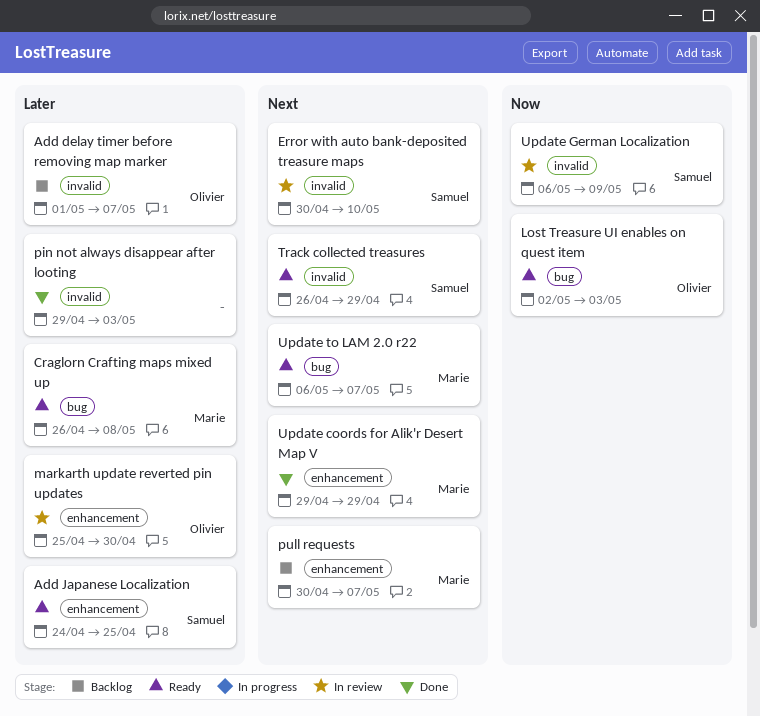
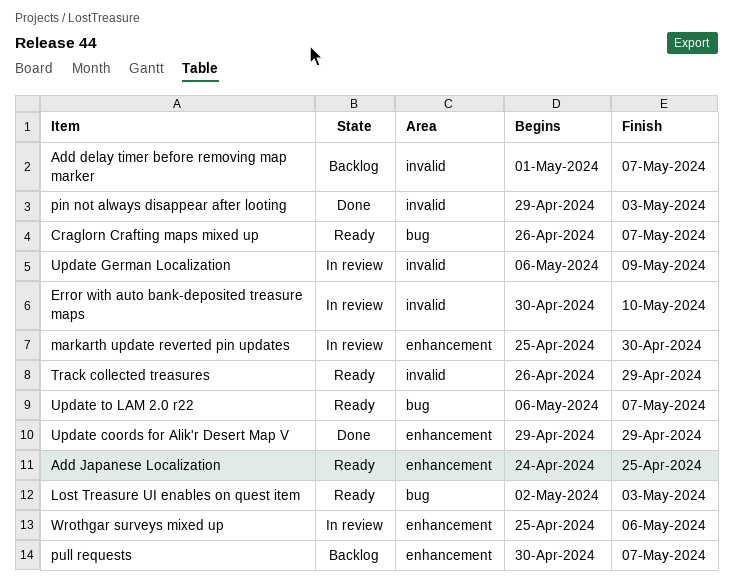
Craglorn Crafting maps mixed up, due: May 8 -> May 7
Wrothgar surveys mixed up: none -> present

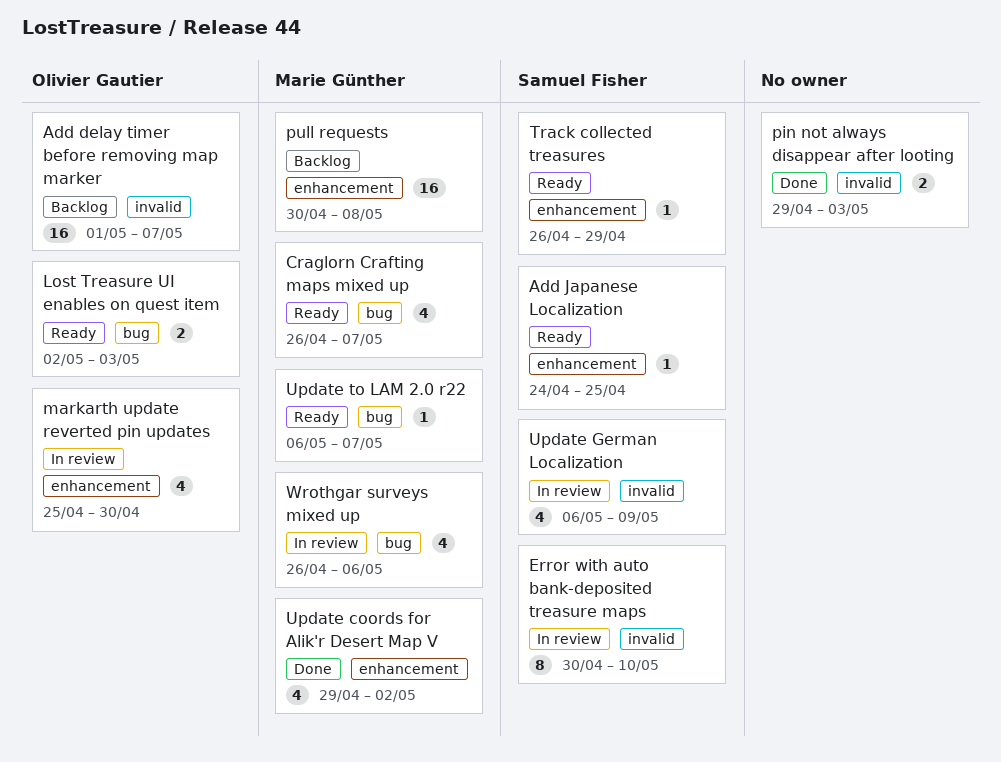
pull requests, due: May 7 -> May 8
Track collected treasures, label: invalid -> enhancement
Update coords for Alik'r Desert Map V, due: Apr 29 -> May 2
Wrothgar surveys mixed up, label: enhancement -> bug
Wrothgar surveys mixed up, start: Apr 25 -> Apr 26

